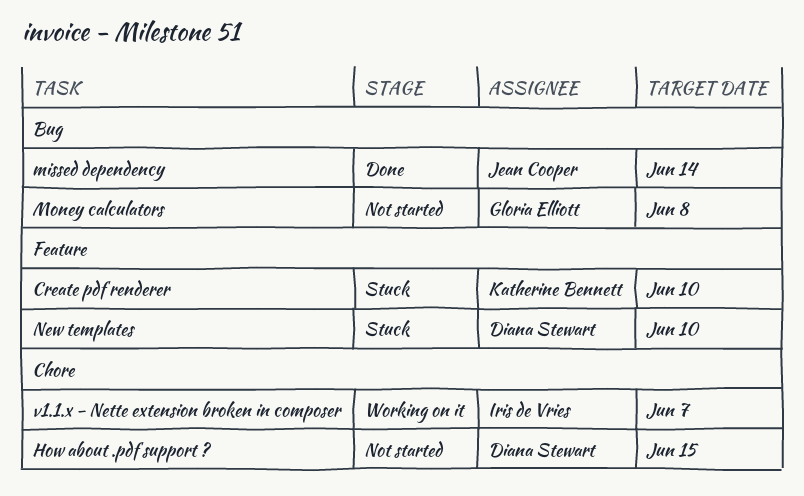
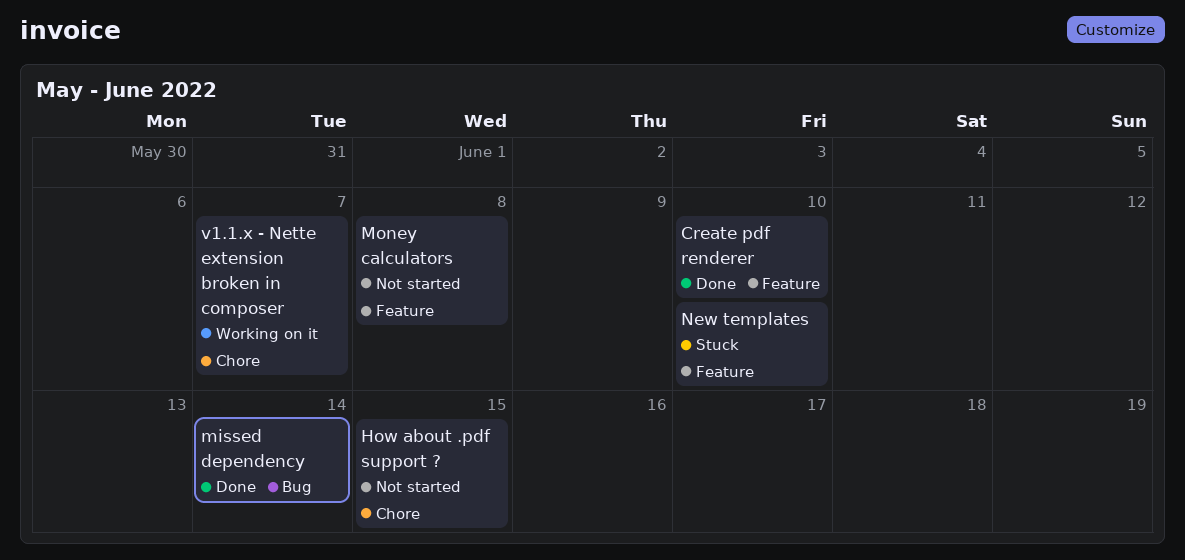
Create pdf renderer, status: Stuck -> Done
Money calculators, label: Bug -> Feature

